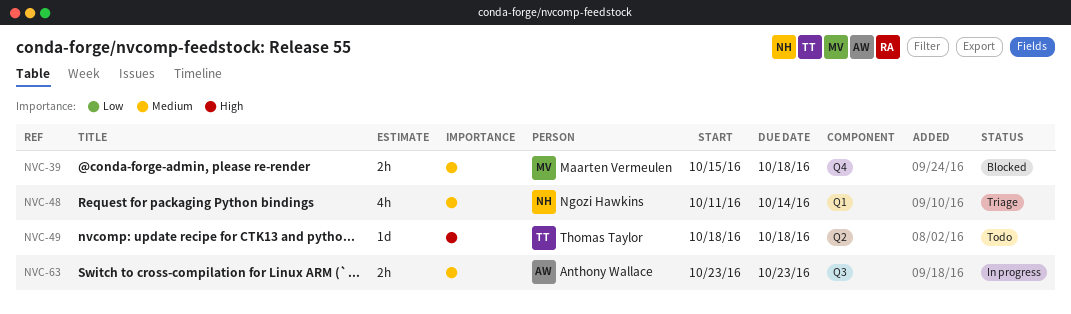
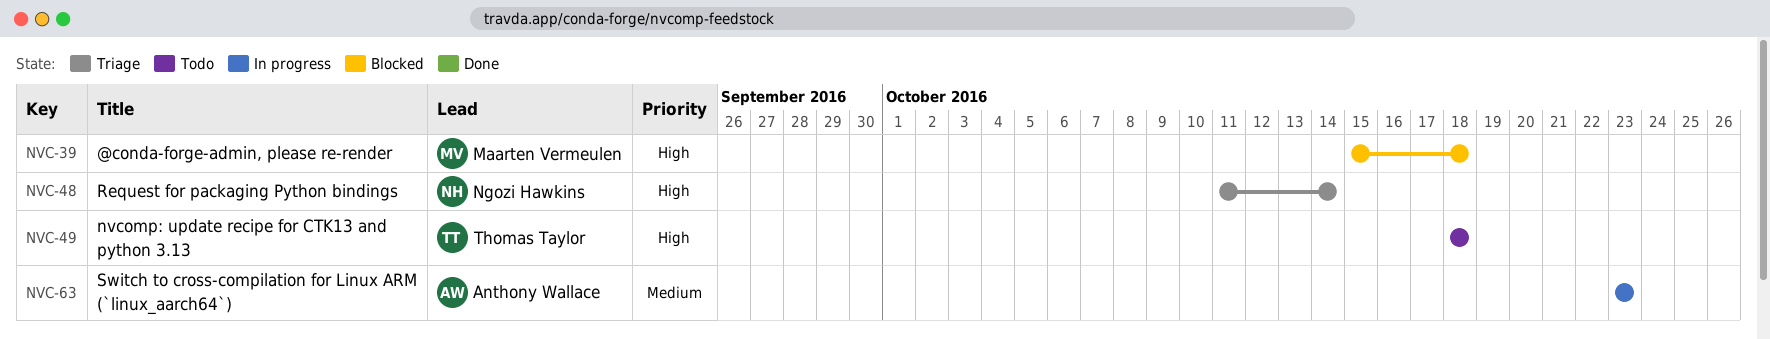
NVC-39, priority: Medium -> High
NVC-48, priority: Medium -> High

